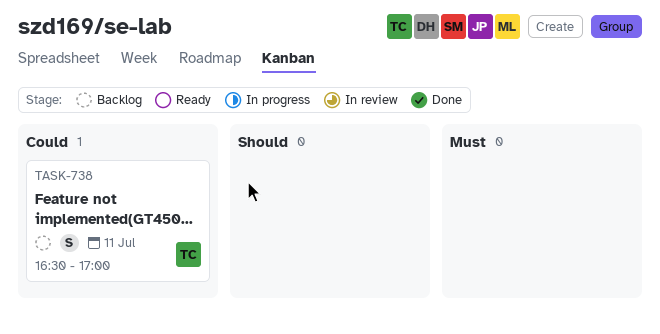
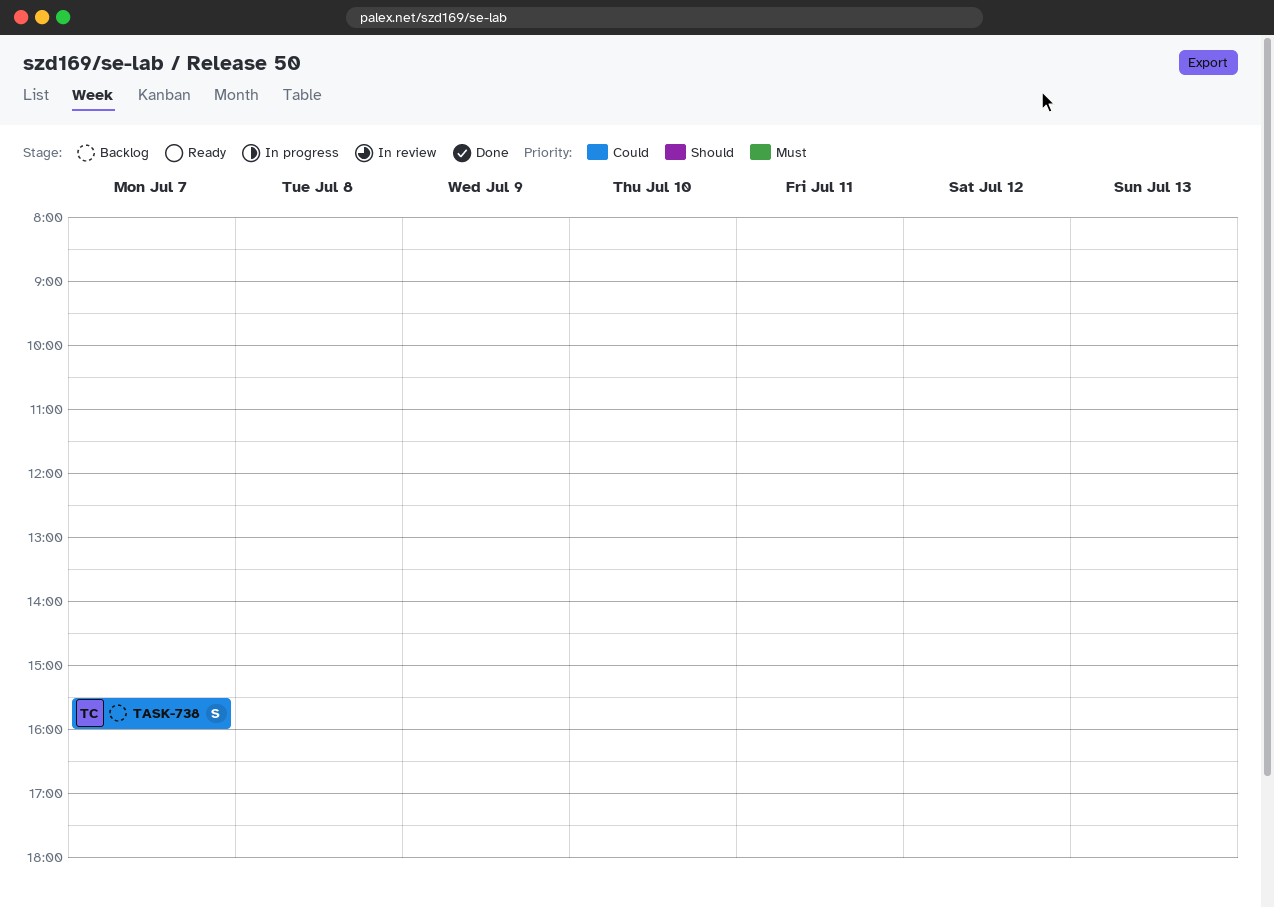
TASK-738, day: Jul 11 -> Jul 7
TASK-738, begins: 16:30 -> 15:30
TASK-738, ends: 17:00 -> 16:00

